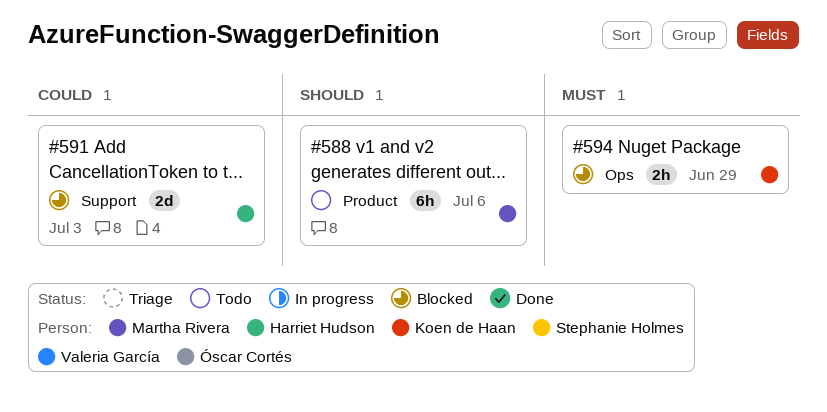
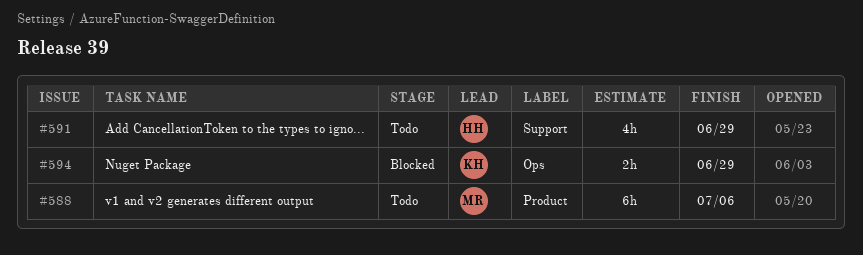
#591, status: Blocked -> Todo
#591, estimate: 2d -> 4h
#591, due: Jul 3 -> Jun 29

